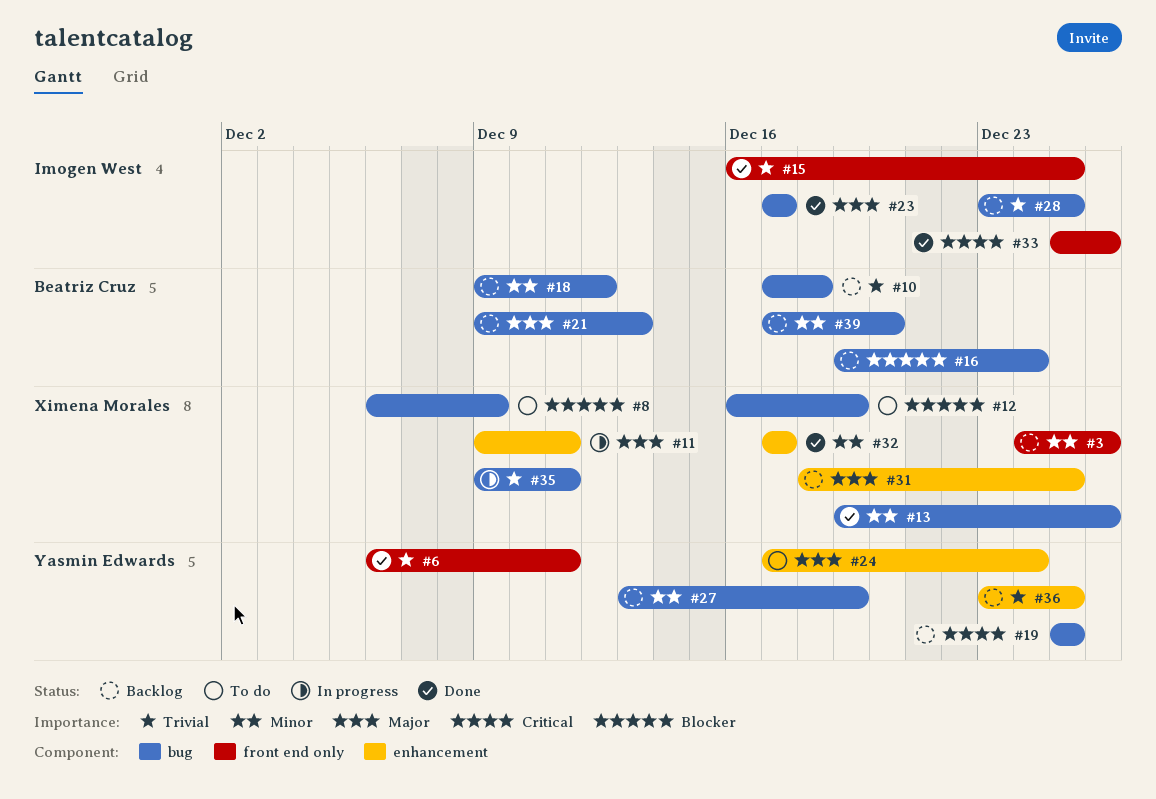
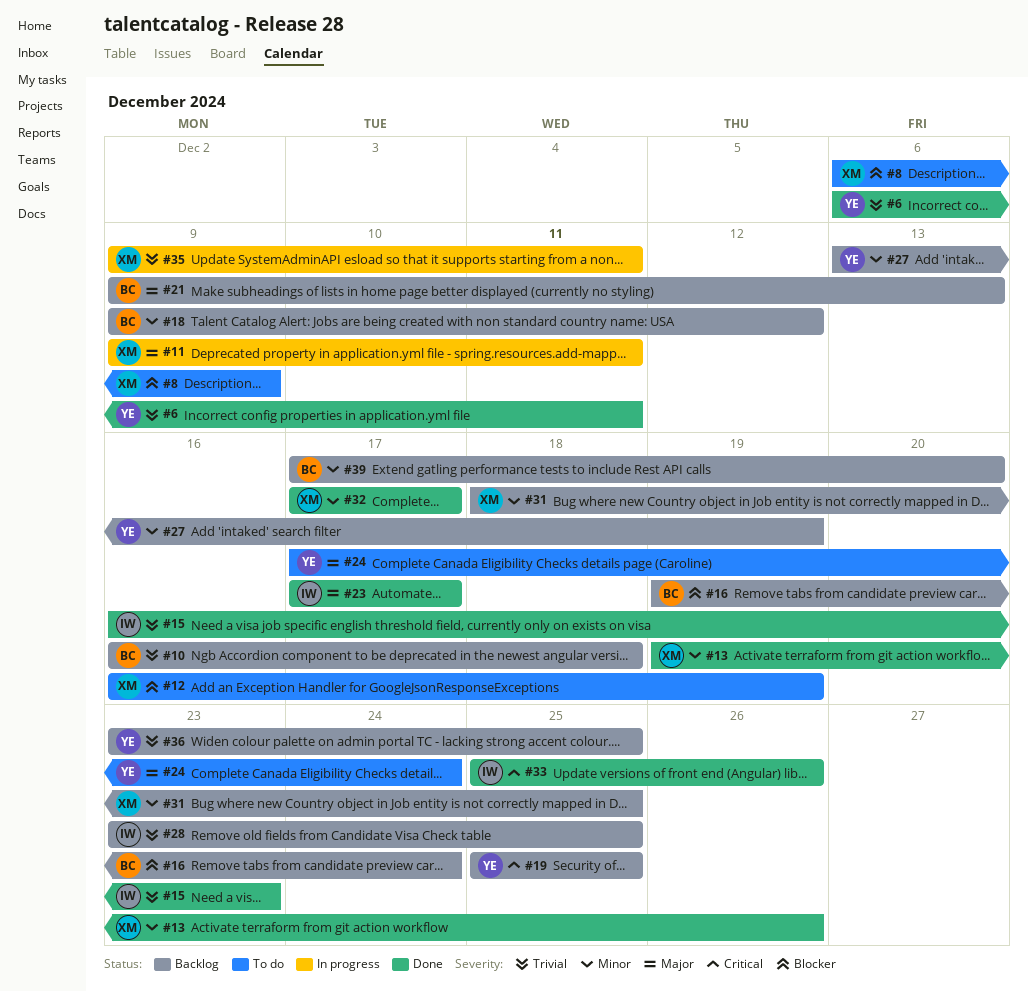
#3: present -> none
#10, start: Dec 17 -> Dec 16
#15, due: Dec 25 -> Dec 23
#31, priority: Major -> Minor

